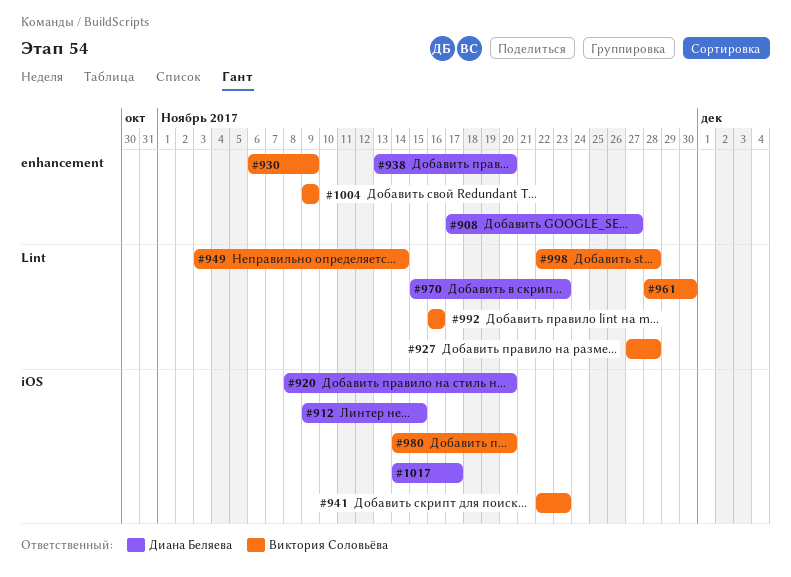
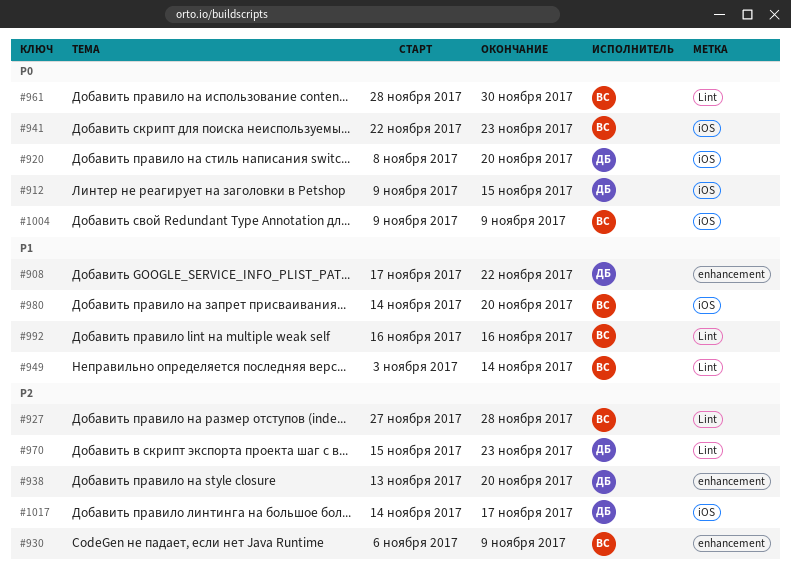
#908, due: Nov 27 -> Nov 22
#998: present -> none
#1004, label: enhancement -> iOS

